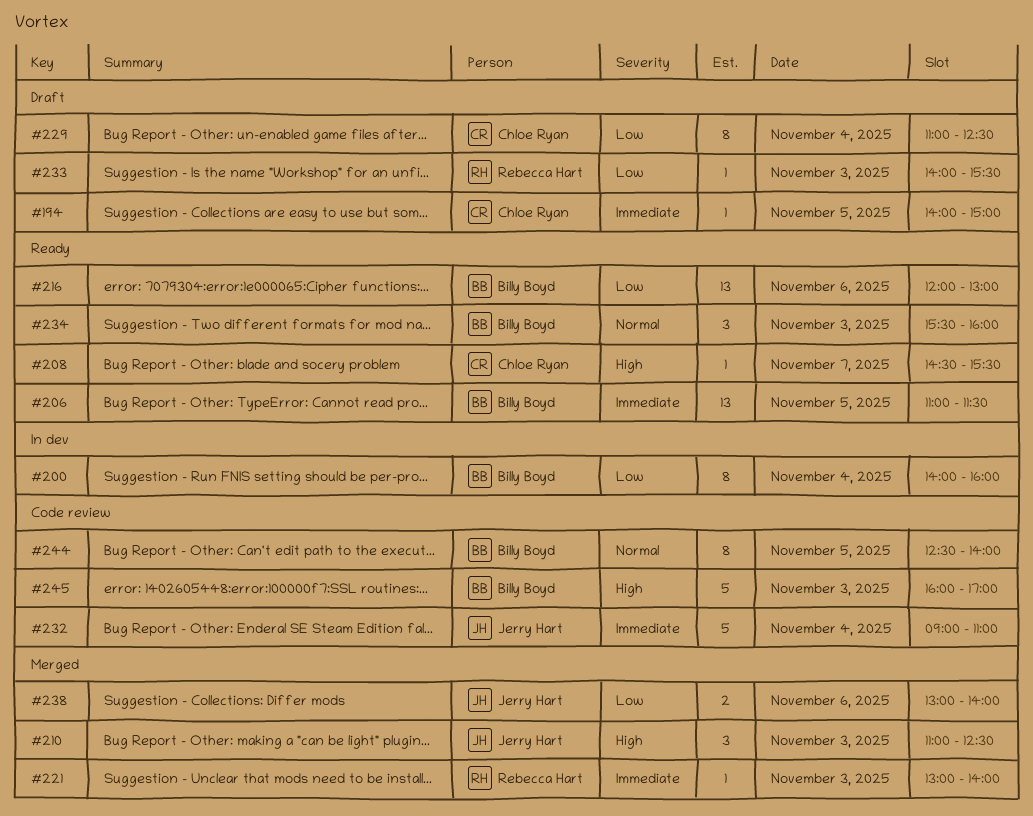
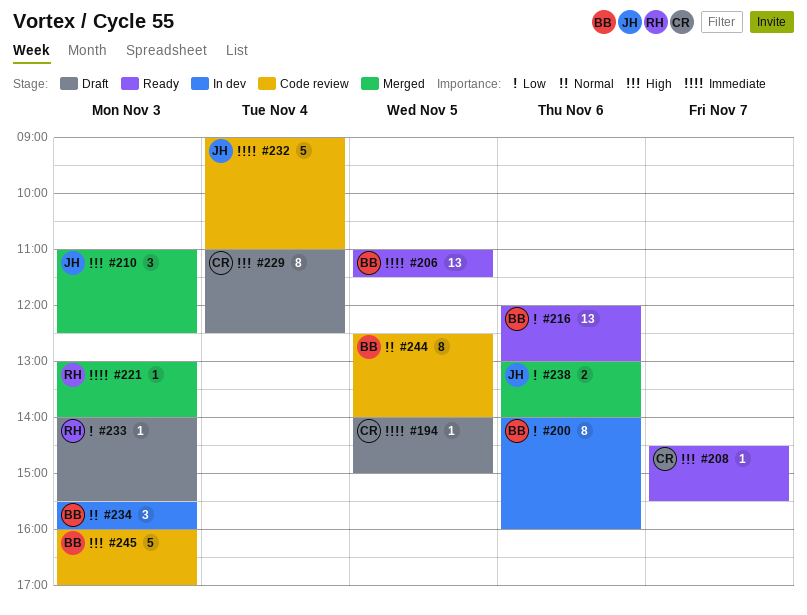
#200, day: Nov 4 -> Nov 6
#229, priority: Low -> High
#234, status: Ready -> In dev

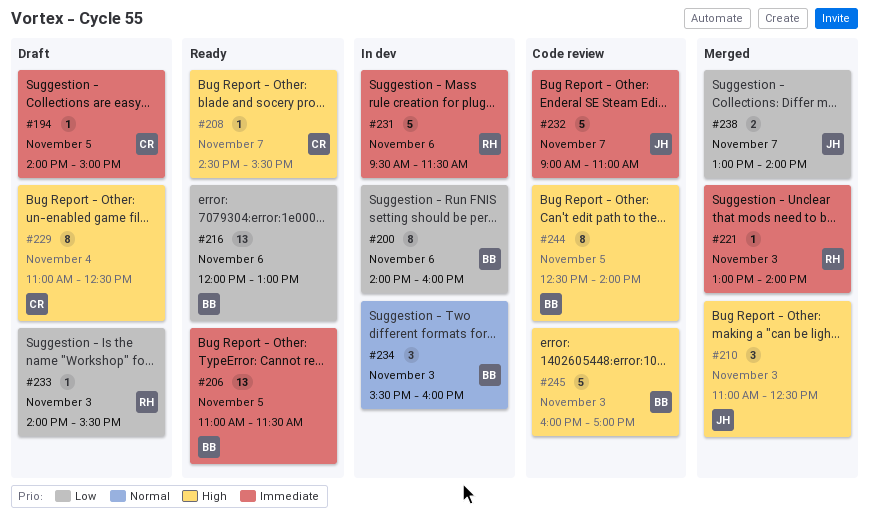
#231: none -> present
#232, day: Nov 4 -> Nov 7
#238, day: Nov 6 -> Nov 7
#244, priority: Normal -> High

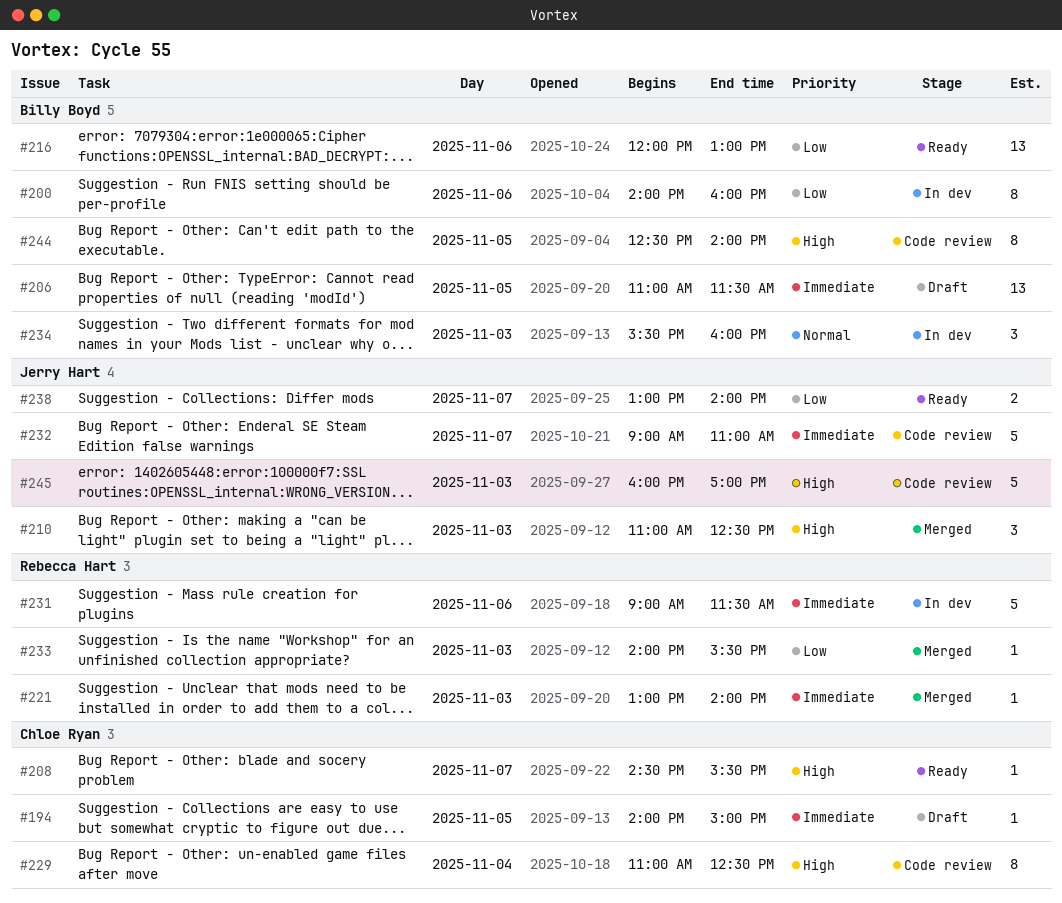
#206, status: Ready -> Draft
#229, status: Draft -> Code review
#231, begins: 09:30 -> 09:00
#233, status: Draft -> Merged
#238, status: Merged -> Ready
#245, owner: Billy Boyd -> Jerry Hart

